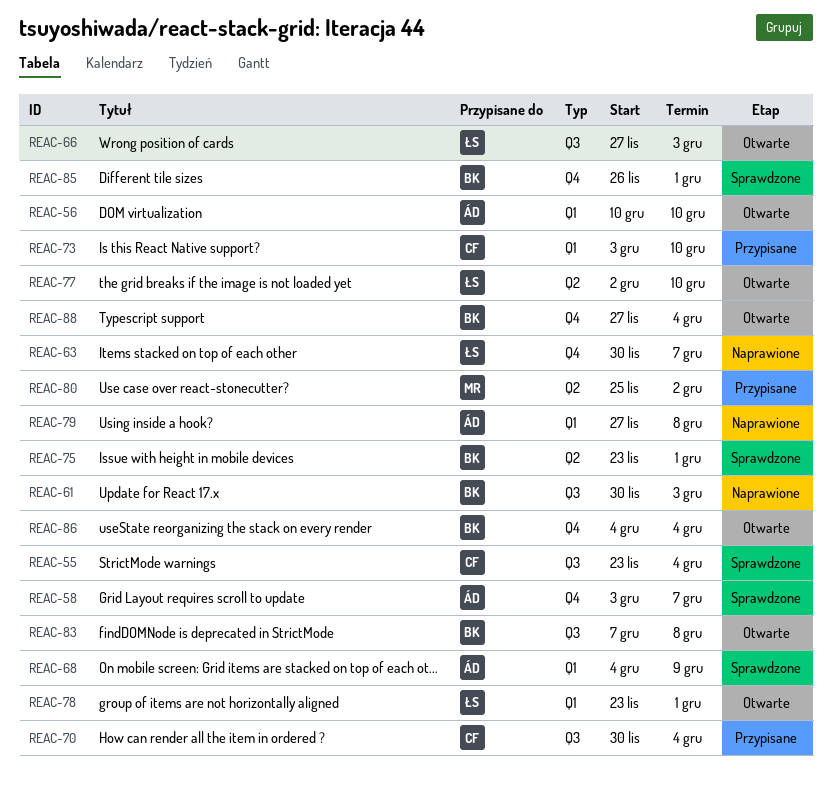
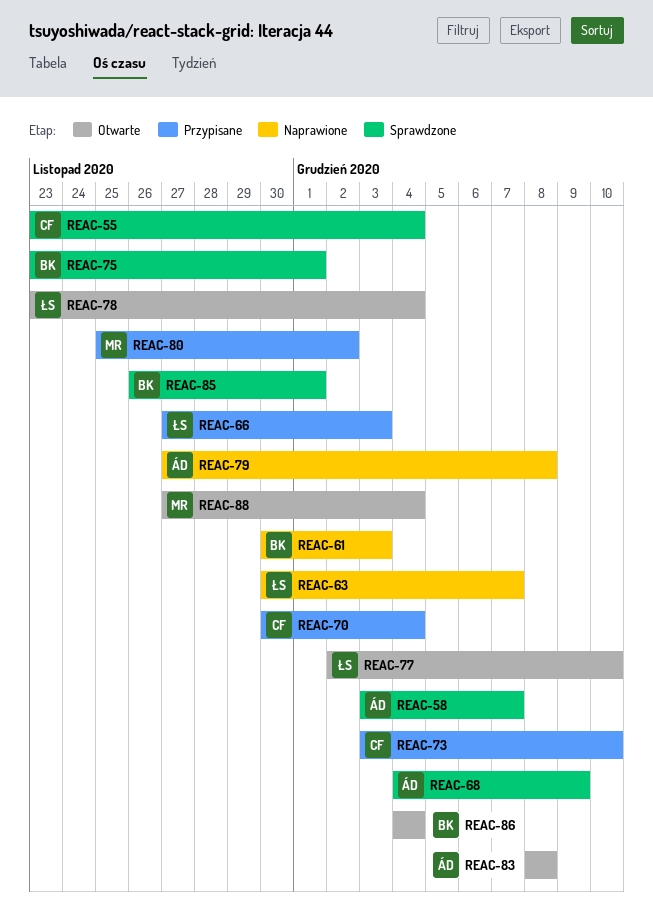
REAC-56: present -> none
REAC-66, status: Otwarte -> Przypisane
REAC-78, due: Dec 1 -> Dec 4
REAC-83, owner: BK -> ÁD
REAC-83, start: Dec 7 -> Dec 8
REAC-88, owner: BK -> MR

